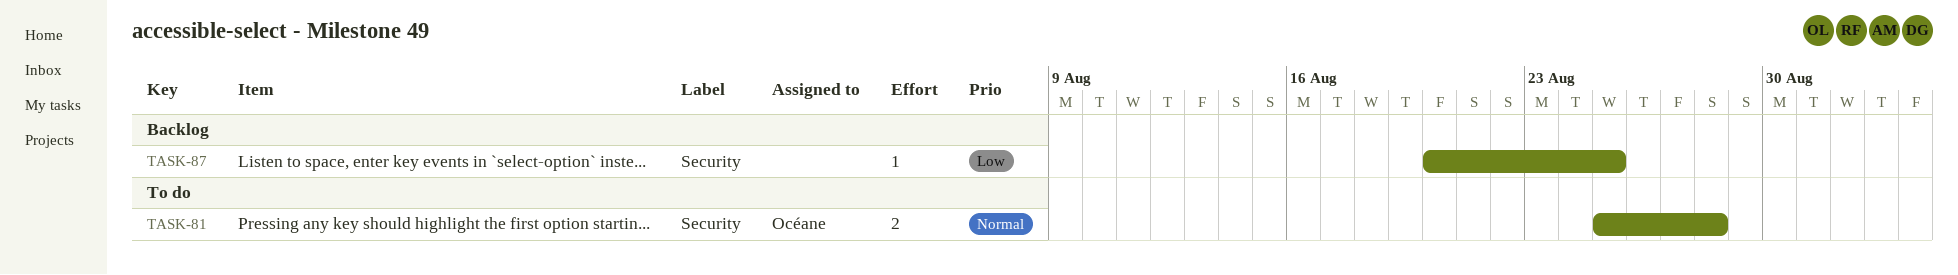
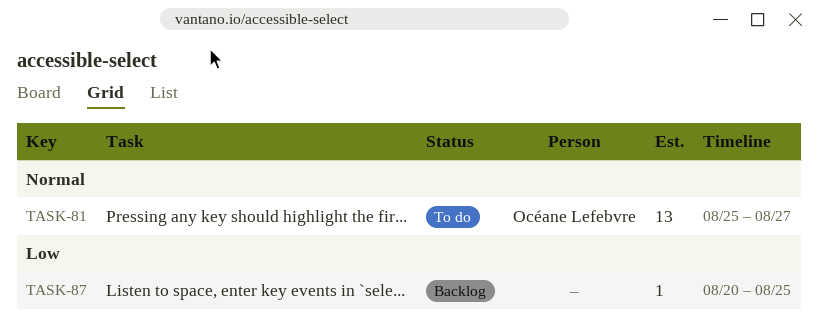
TASK-81, estimate: 2 -> 13
TASK-81, due: Aug 28 -> Aug 27

